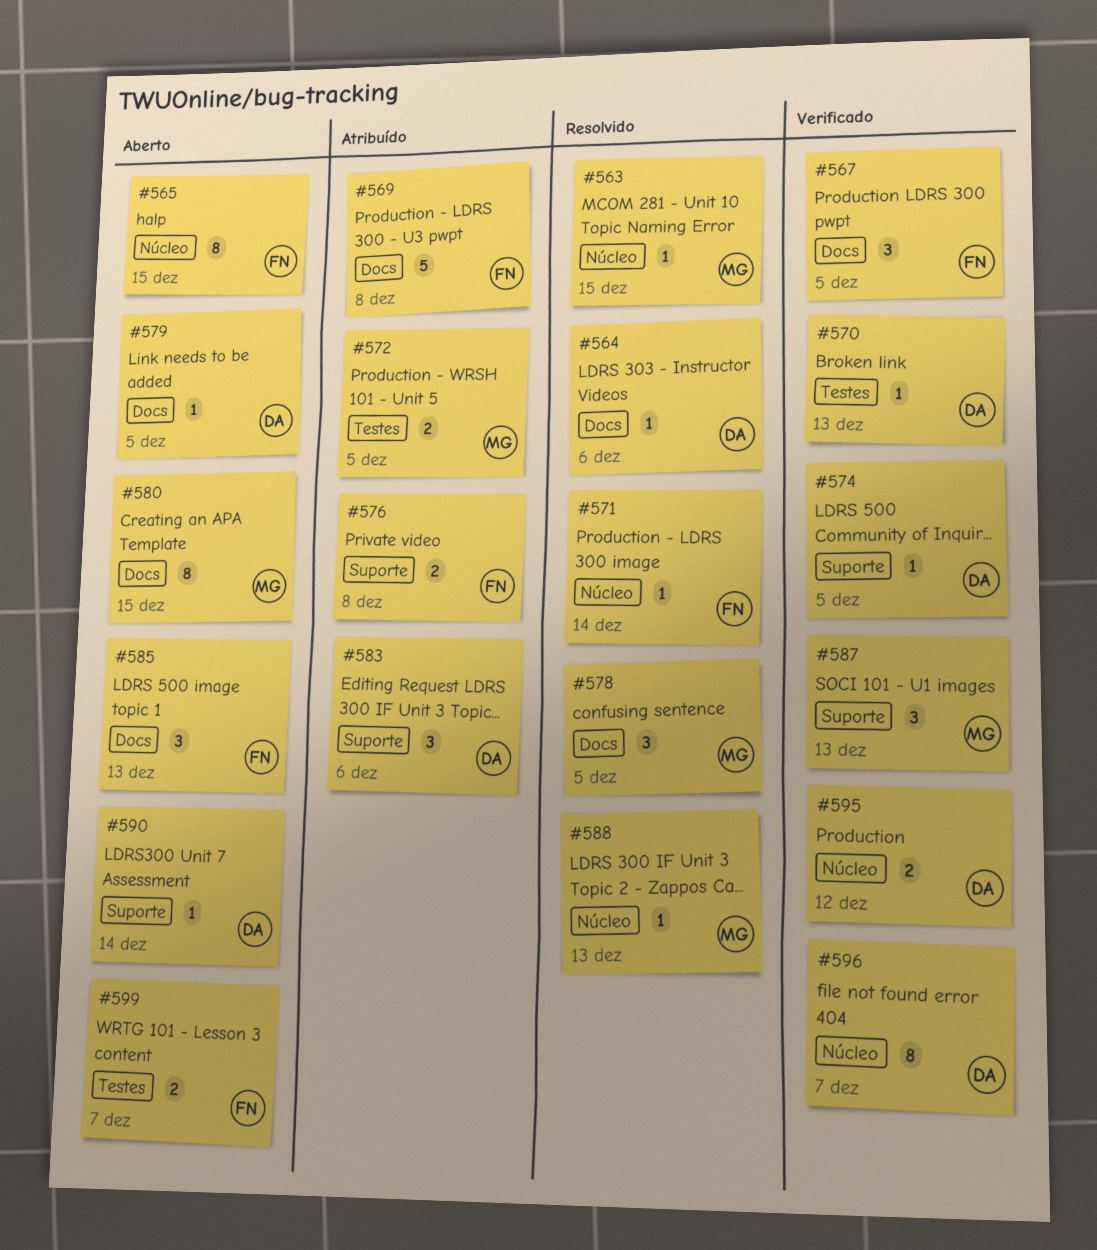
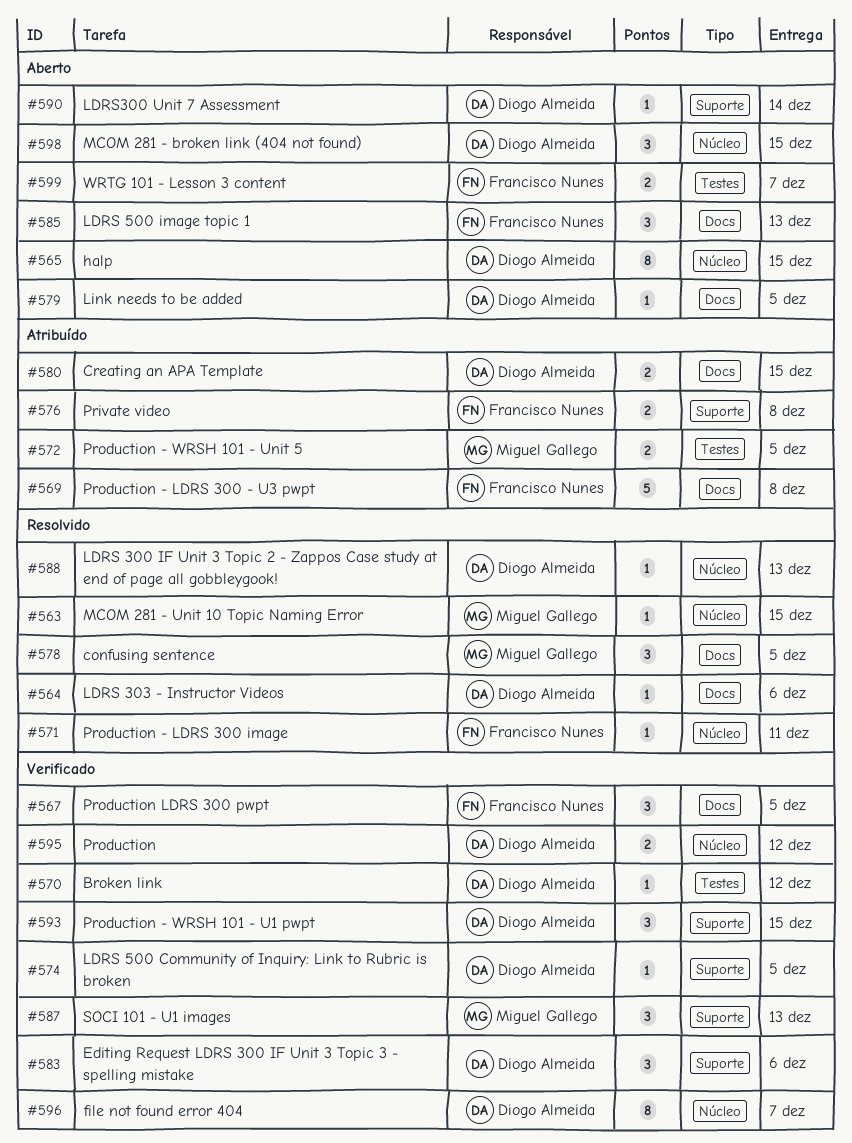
#565, owner: Francisco Nunes -> Diogo Almeida
#570, due: Dec 13 -> Dec 12
#571, due: Dec 14 -> Dec 11
#580, status: Aberto -> Atribuído
#580, owner: Miguel Gallego -> Diogo Almeida
#580, estimate: 8 -> 2
#583, status: Atribuído -> Verificado
#588, owner: Miguel Gallego -> Diogo Almeida
#593: none -> present
#598: none -> present

